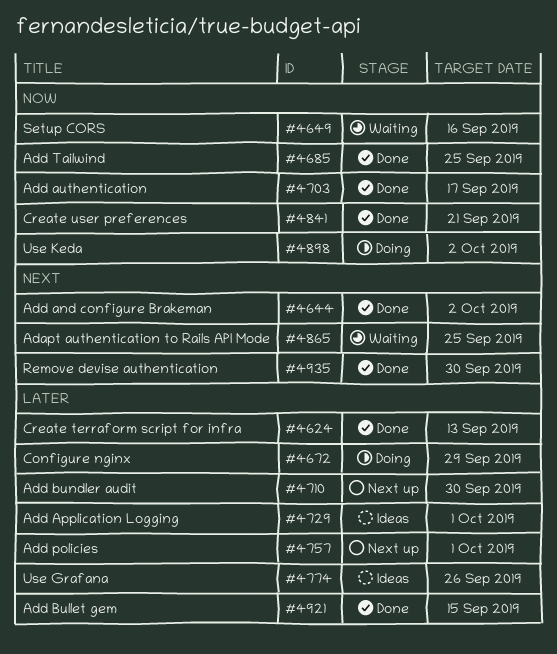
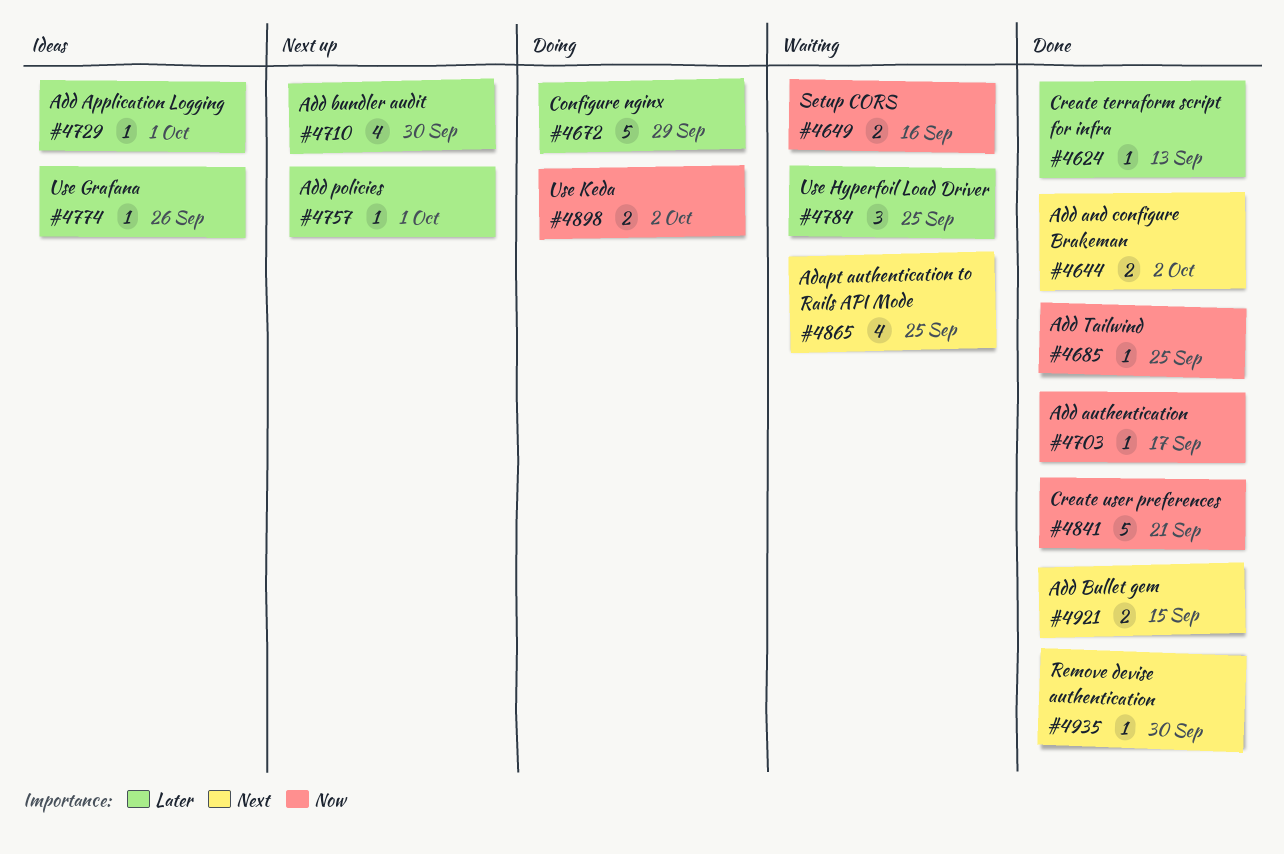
#4784: none -> present
#4921, priority: Later -> Next

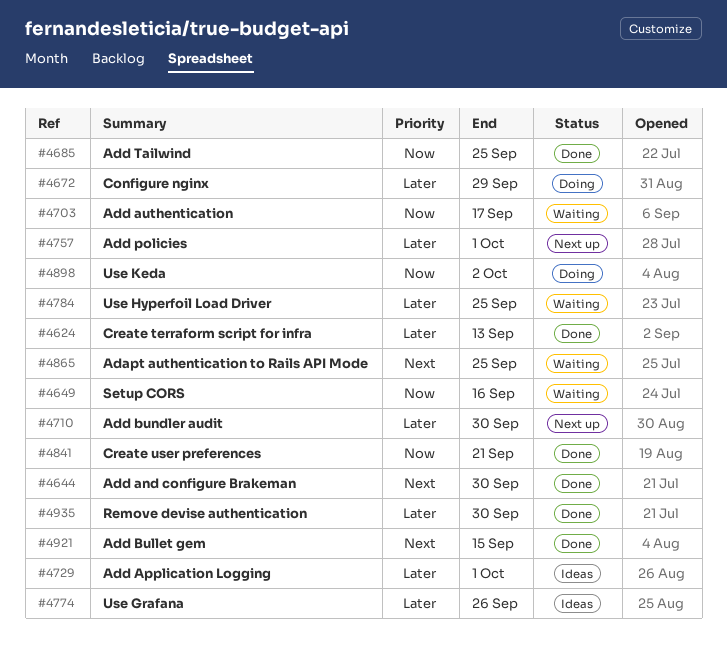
#4644, due: Oct 2 -> Sep 30
#4703, status: Done -> Waiting
#4935, priority: Next -> Later

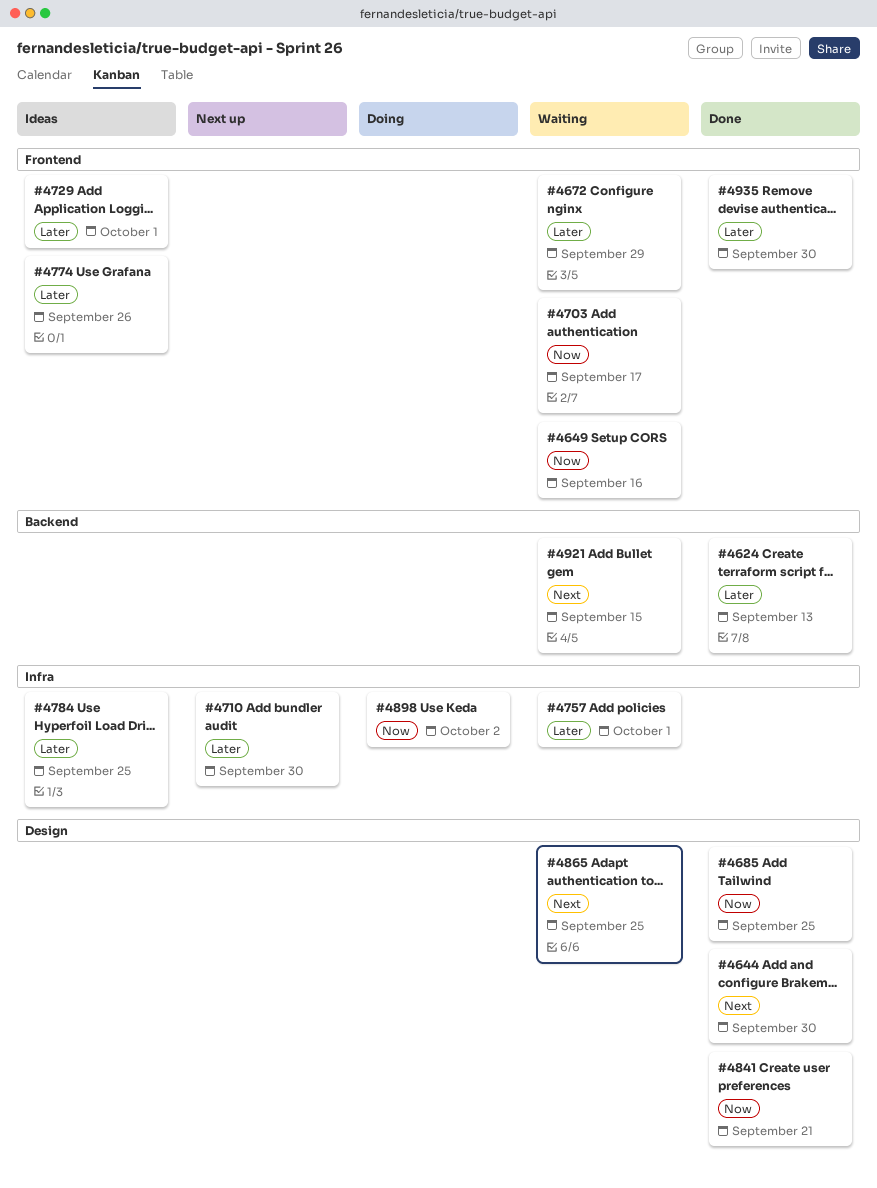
#4672, status: Doing -> Waiting
#4757, status: Next up -> Waiting
#4784, status: Waiting -> Ideas
#4921, status: Done -> Waiting

